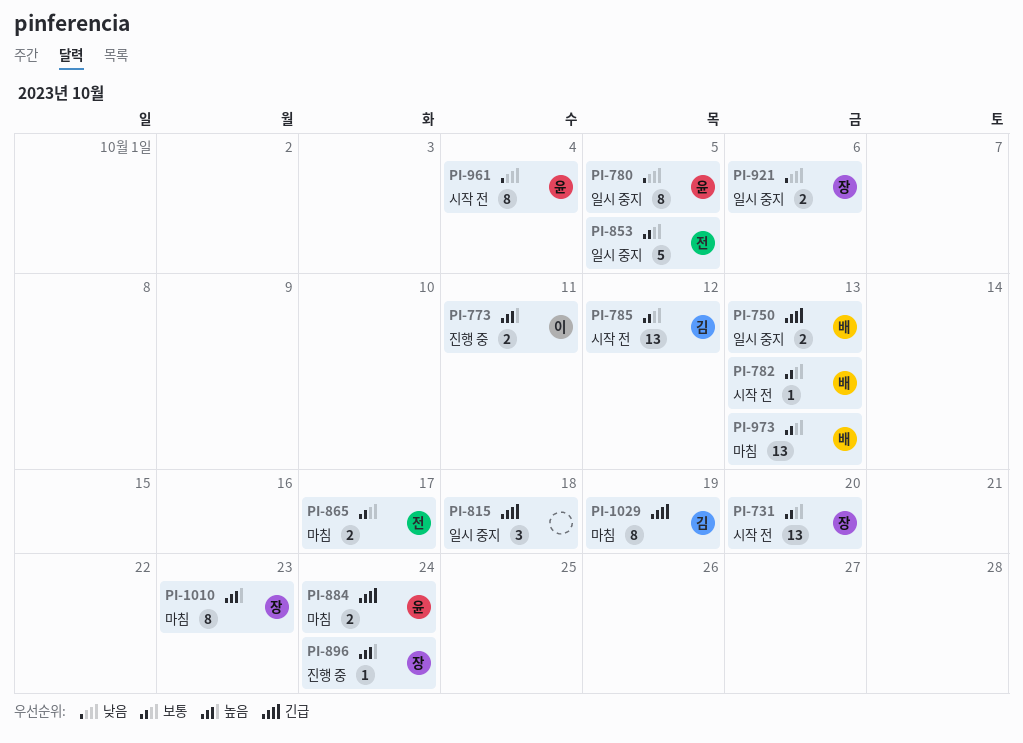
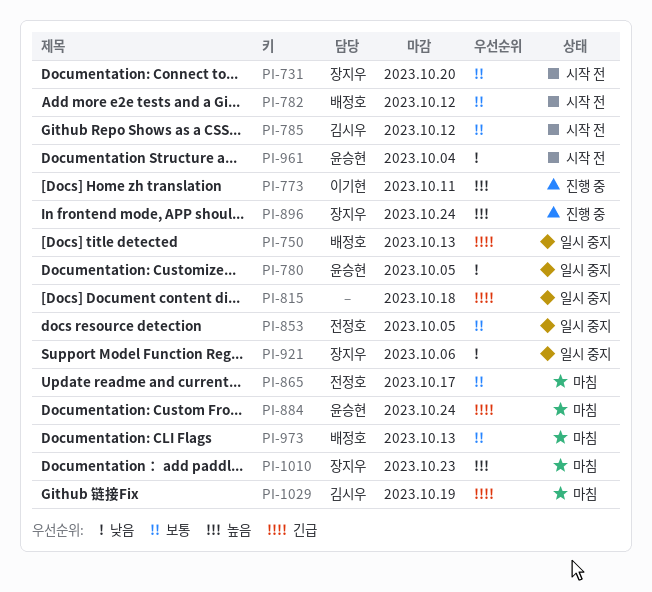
PI-782, due: Oct 13 -> Oct 12

